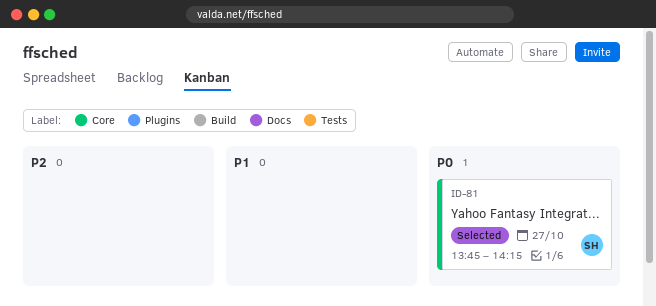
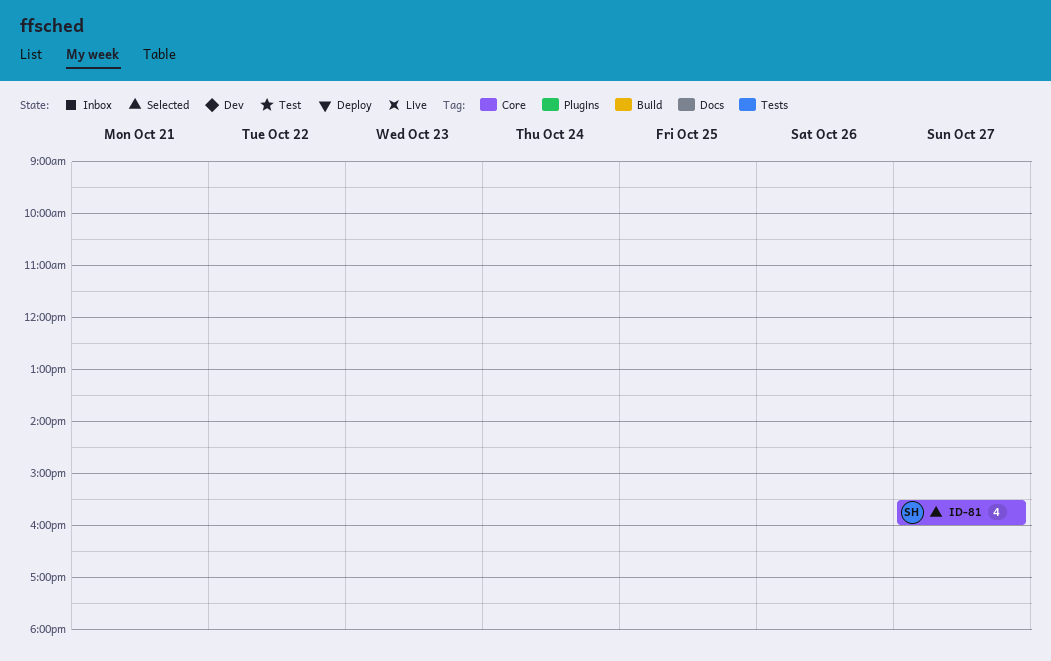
ID-81, begins: 13:45 -> 15:30
ID-81, ends: 14:15 -> 16:00

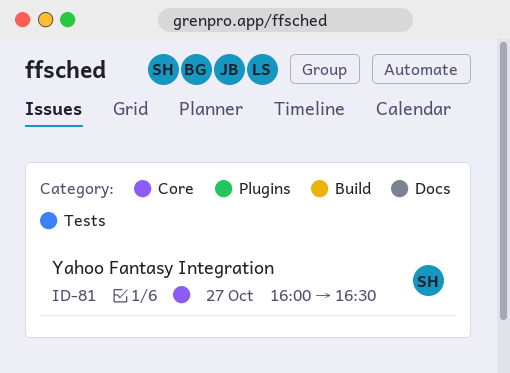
ID-81, begins: 15:30 -> 16:00
ID-81, ends: 16:00 -> 16:30

